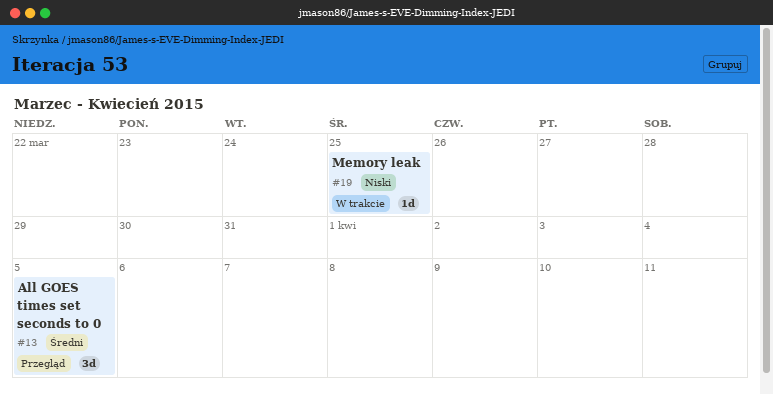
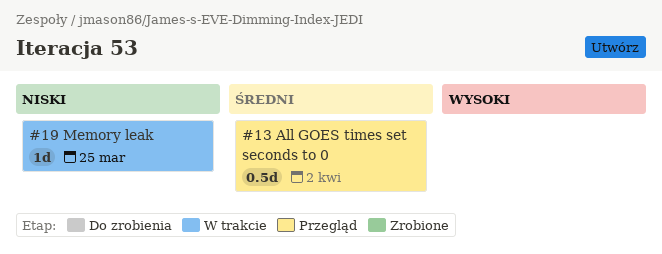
#13, estimate: 3d -> 0.5d
#13, due: Apr 5 -> Apr 2

